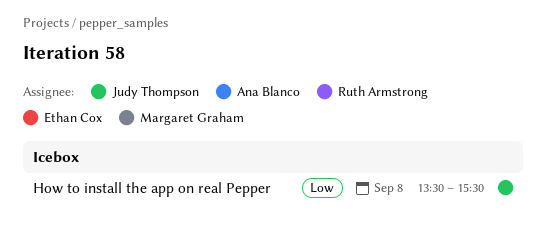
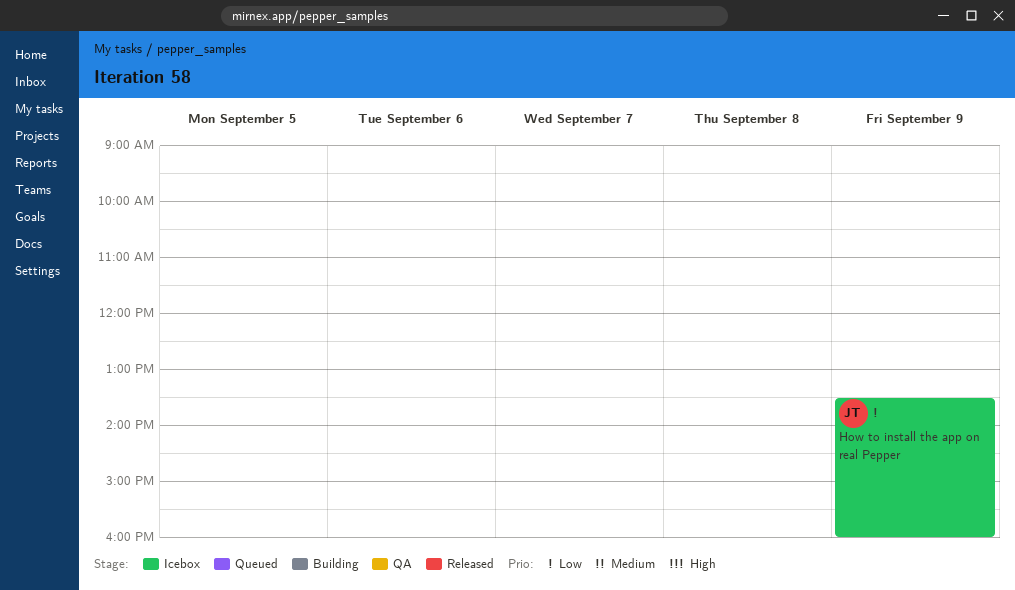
How to install the app on real Pepper, day: Sep 8 -> Sep 9
How to install the app on real Pepper, ends: 15:30 -> 16:00

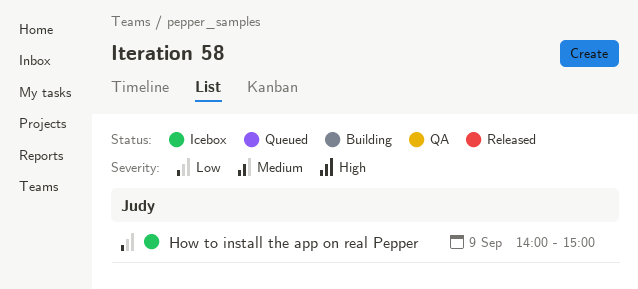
How to install the app on real Pepper, begins: 13:30 -> 14:00
How to install the app on real Pepper, ends: 16:00 -> 15:00

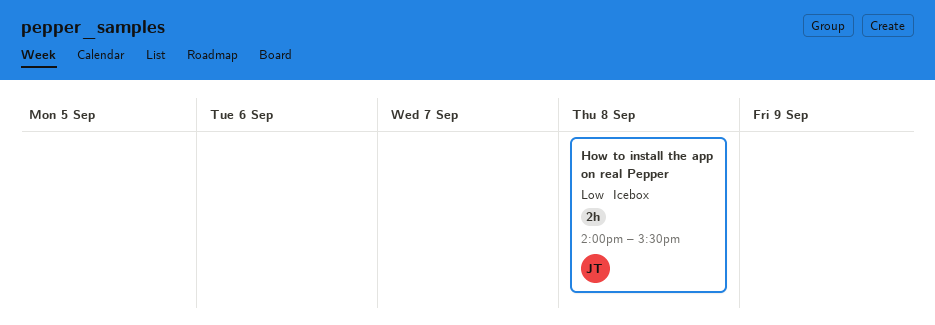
How to install the app on real Pepper, day: Sep 9 -> Sep 8
How to install the app on real Pepper, ends: 15:00 -> 15:30

